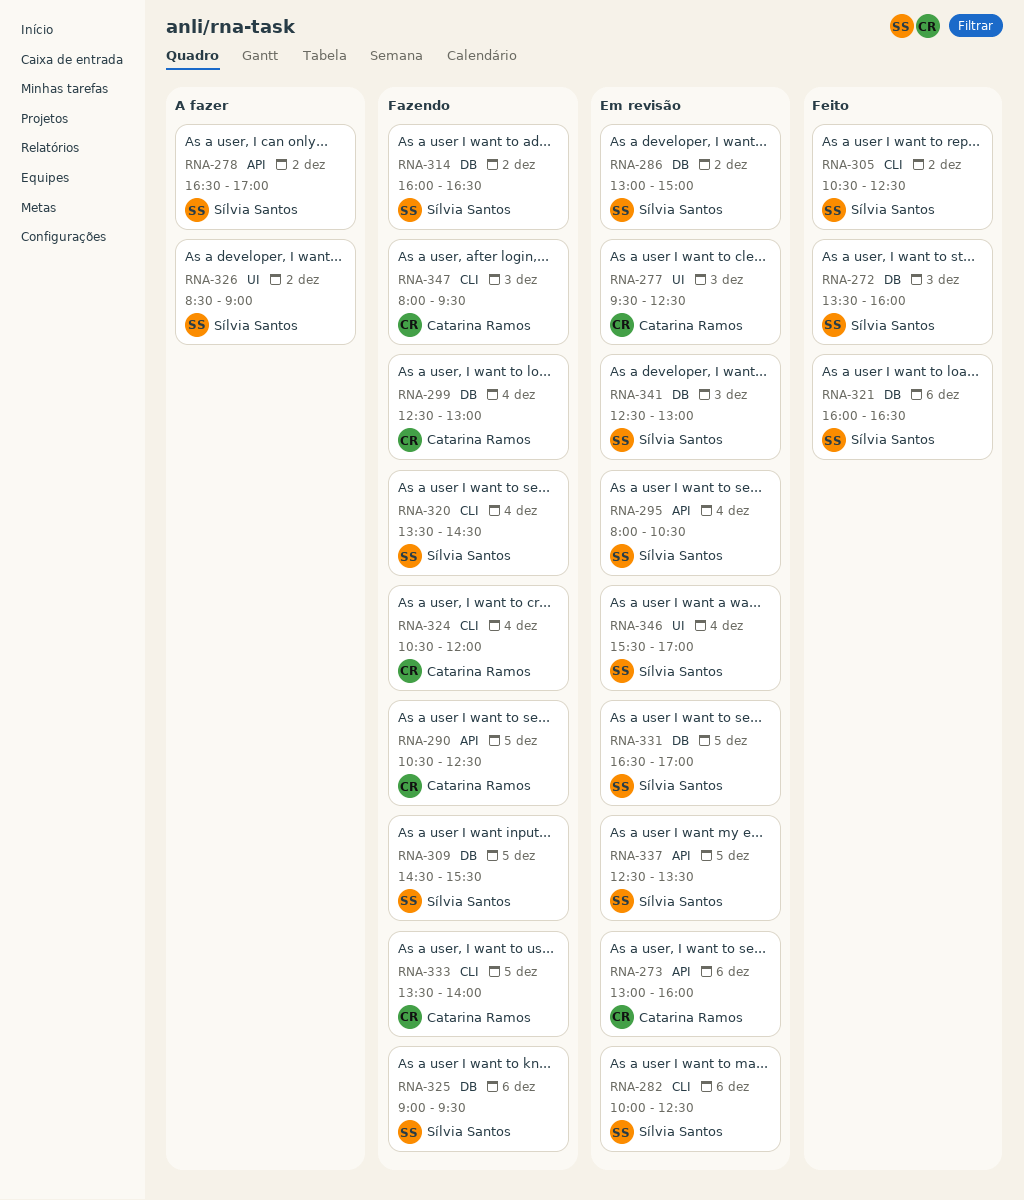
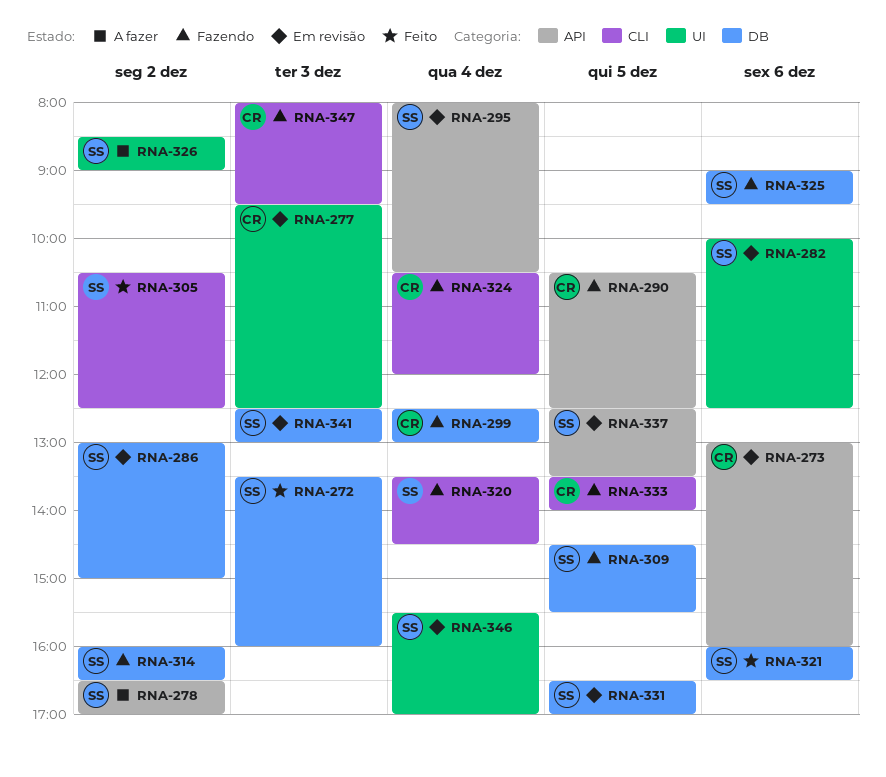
RNA-282, label: CLI -> UI

